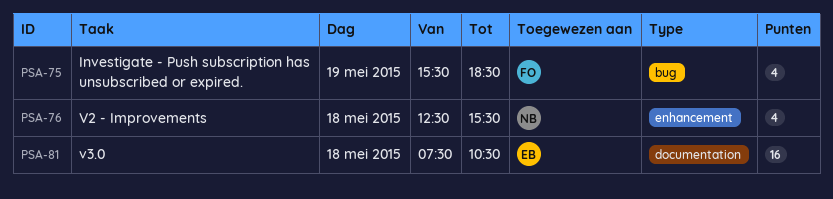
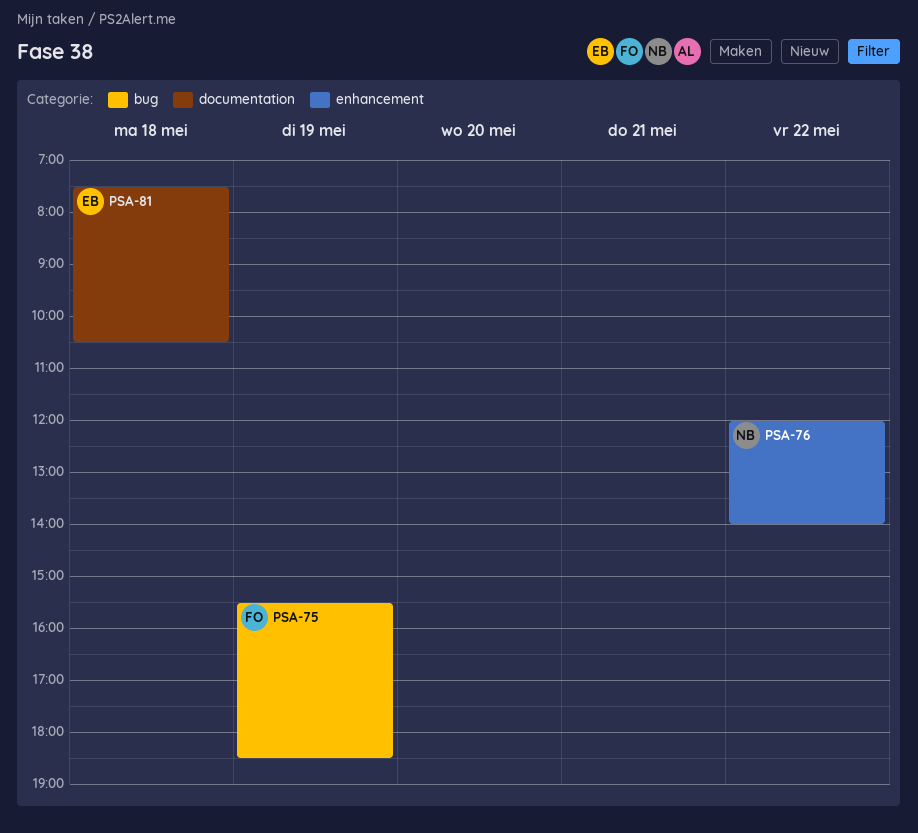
PSA-76, day: May 18 -> May 22
PSA-76, begins: 12:30 -> 12:00
PSA-76, ends: 15:30 -> 14:00

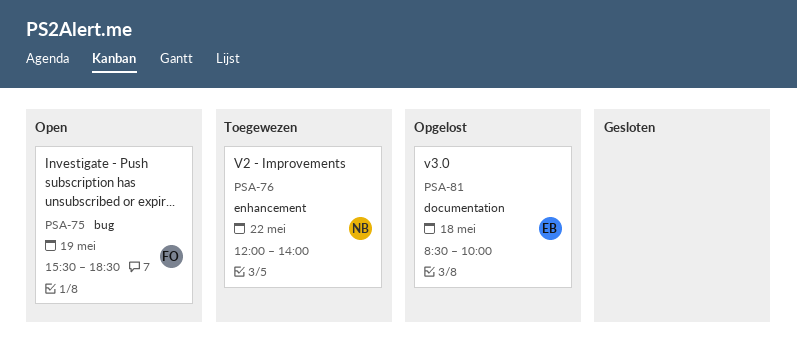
PSA-81, begins: 07:30 -> 08:30
PSA-81, ends: 10:30 -> 10:00

